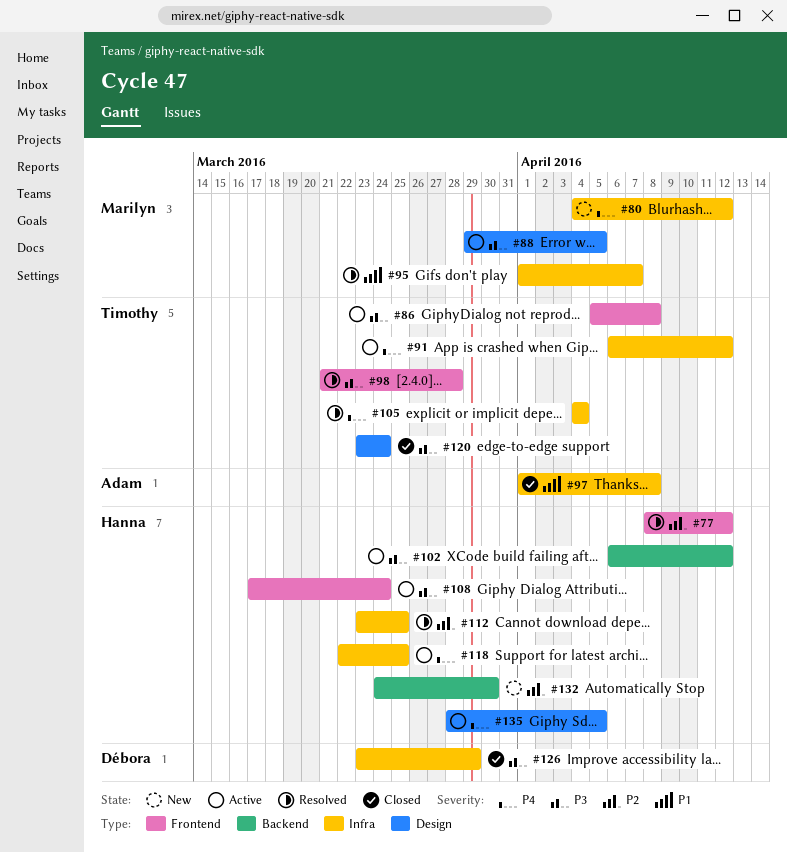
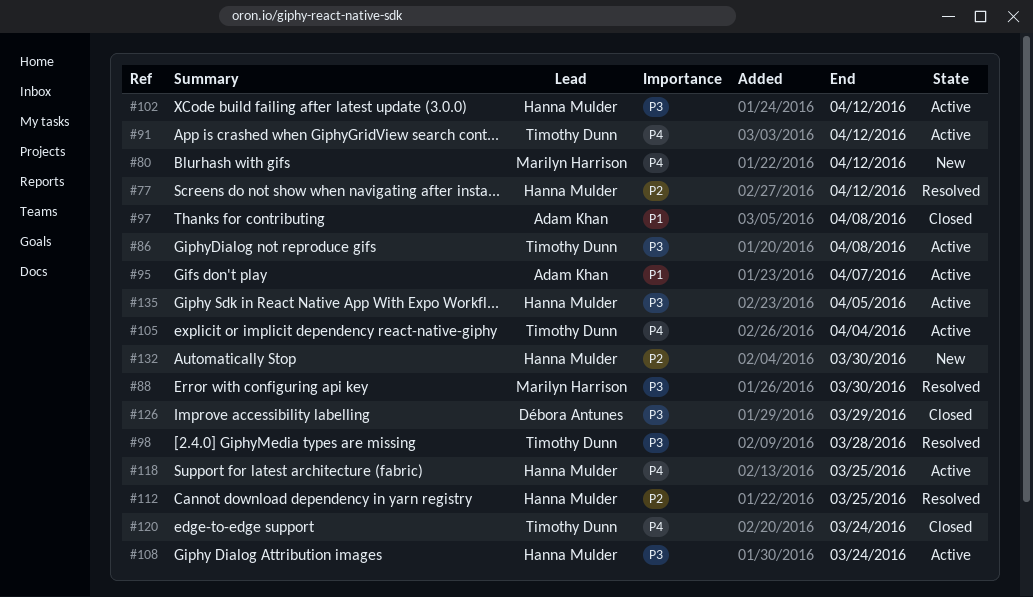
#88, status: Active -> Resolved
#88, due: Apr 5 -> Mar 30
#95, status: Resolved -> Active
#95, owner: Marilyn Harrison -> Adam Khan
#105, status: Resolved -> Active
#120, priority: P3 -> P4
#135, priority: P4 -> P3

